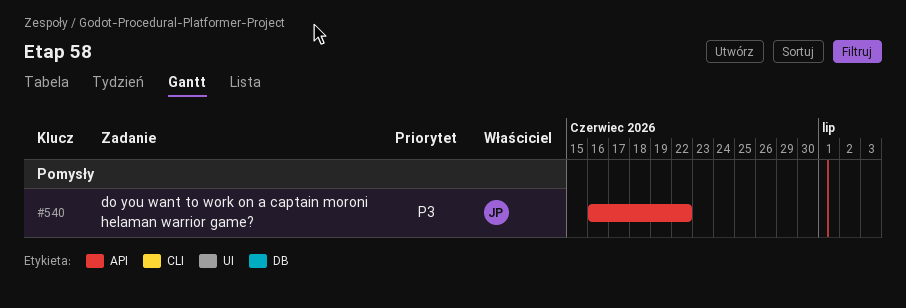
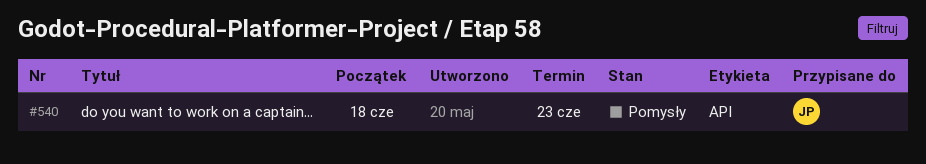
#540, start: Jun 16 -> Jun 18
#540, due: Jun 22 -> Jun 23

